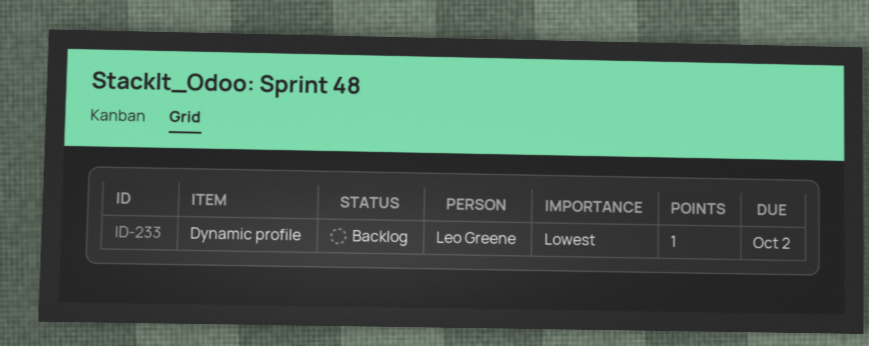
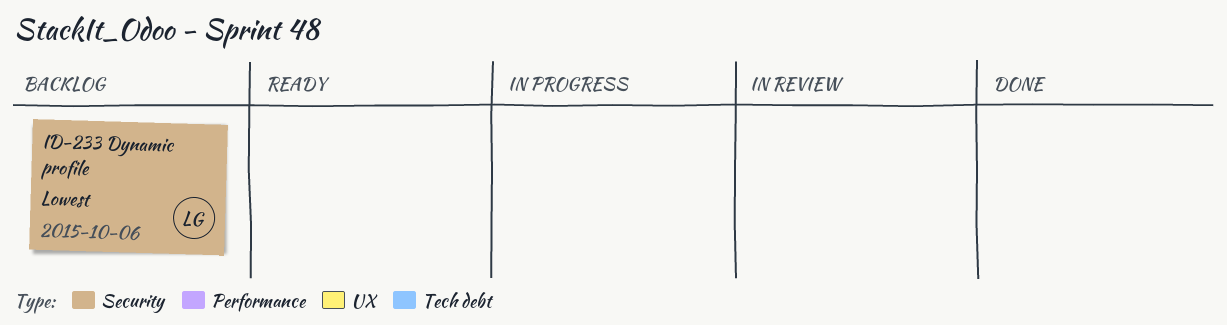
ID-233, due: Oct 2 -> Oct 6

